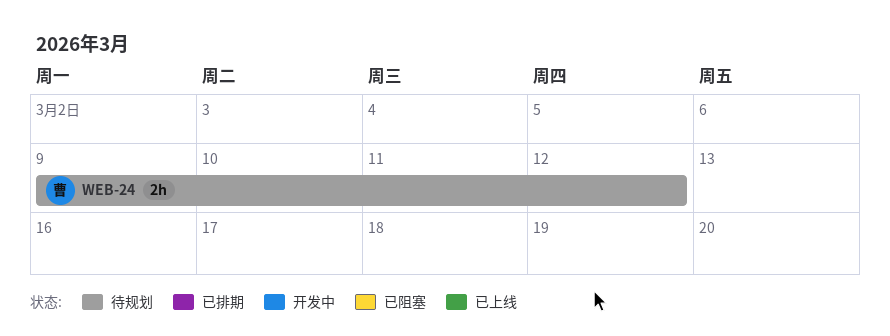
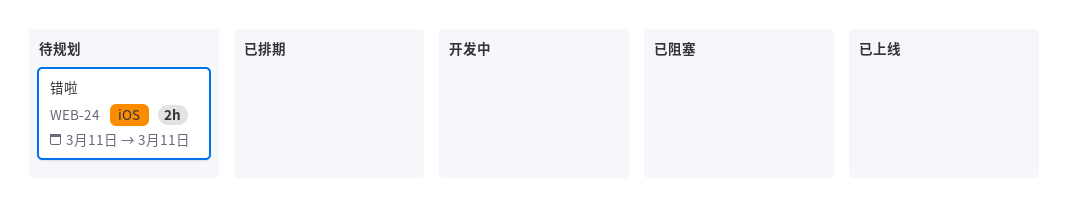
WEB-24, start: Mar 9 -> Mar 11
WEB-24, due: Mar 12 -> Mar 11

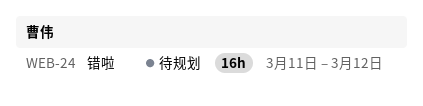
WEB-24, estimate: 2h -> 16h
WEB-24, due: Mar 11 -> Mar 12

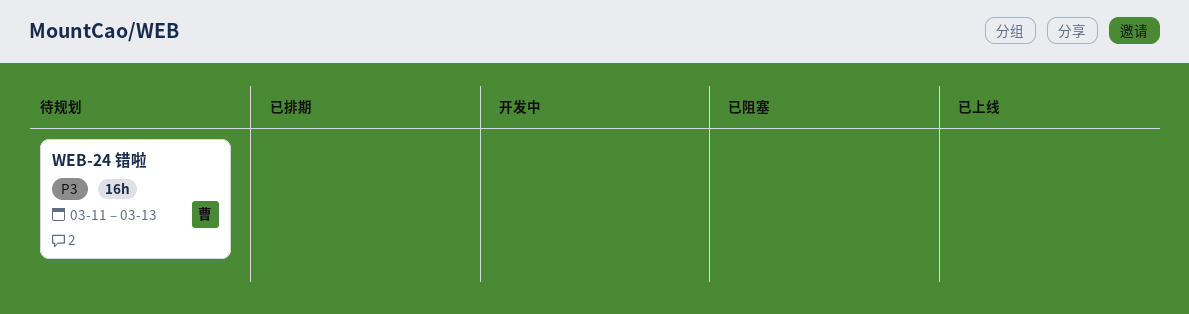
WEB-24, due: Mar 12 -> Mar 13

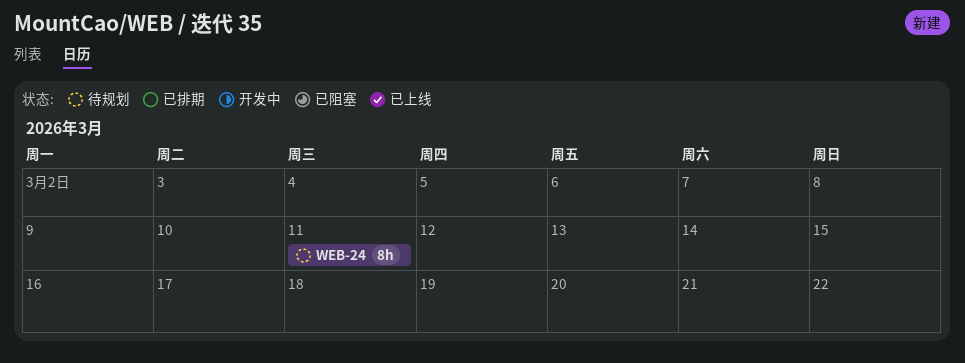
WEB-24, estimate: 16h -> 8h
WEB-24, due: Mar 13 -> Mar 11

